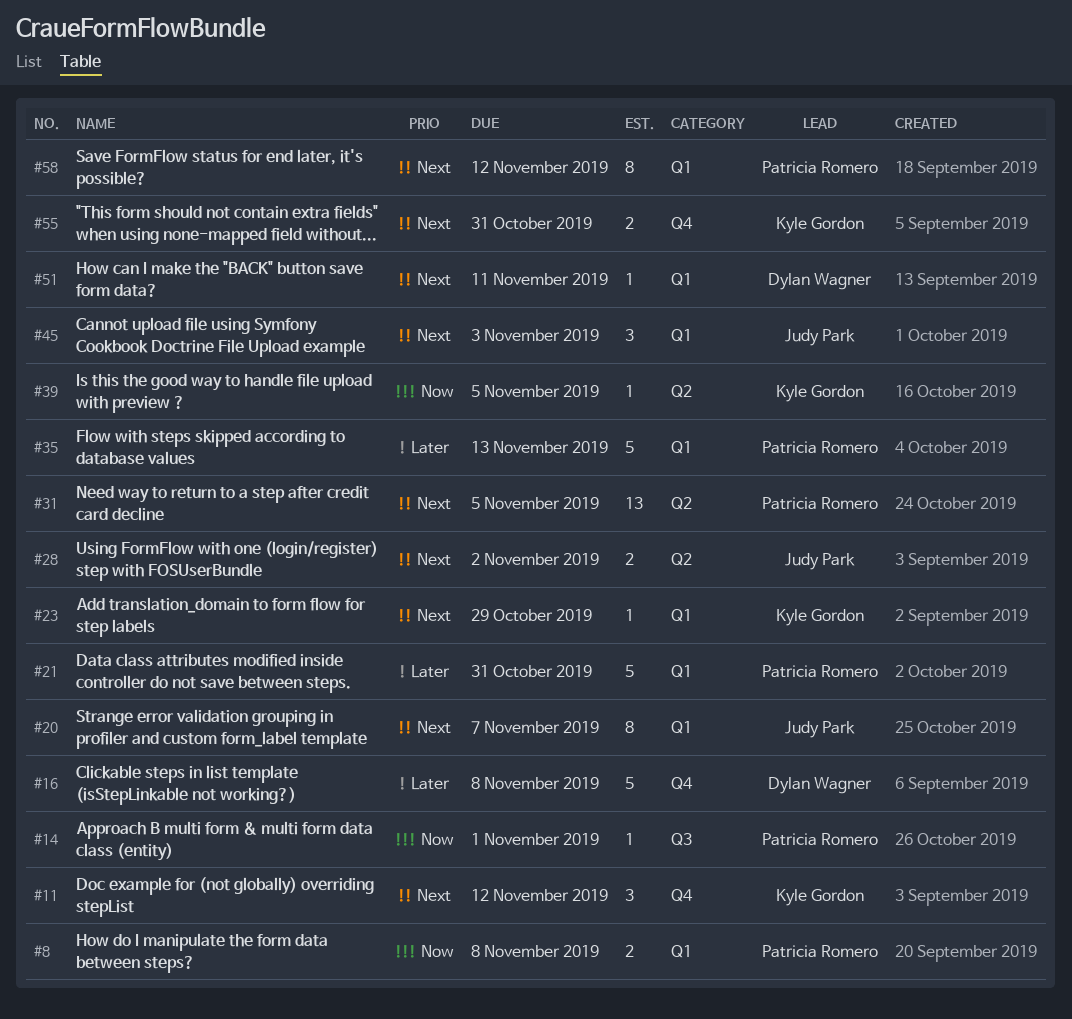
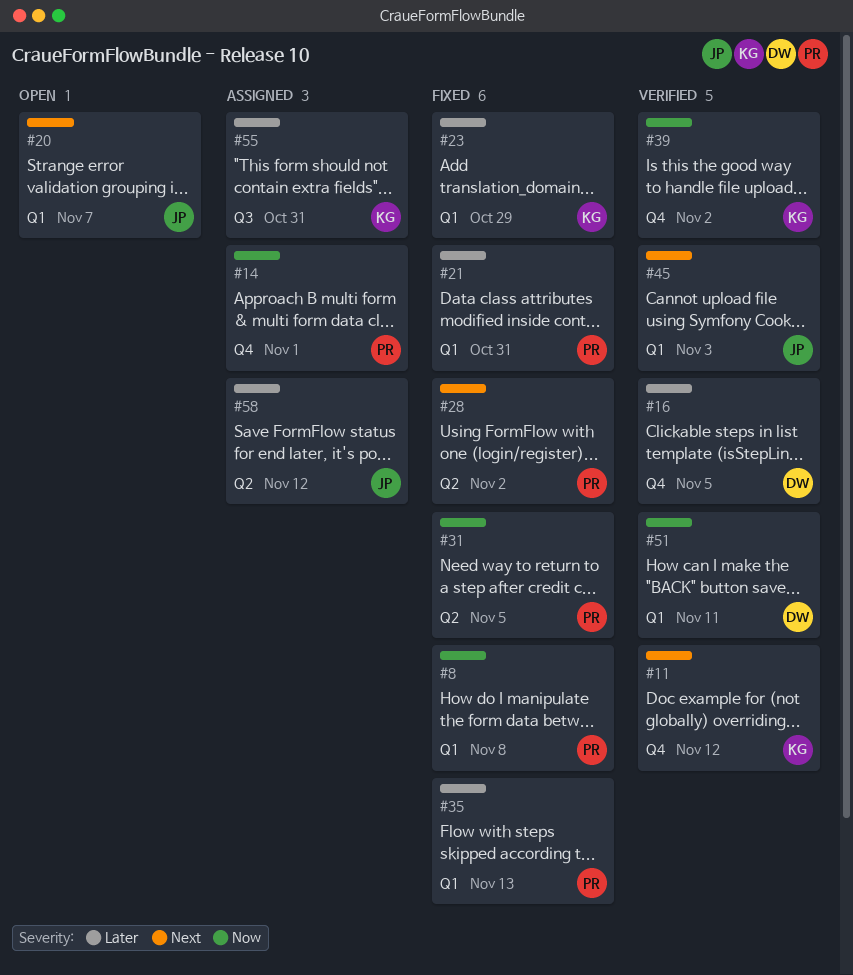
#14, label: Q3 -> Q4
#16, due: Nov 8 -> Nov 5
#23, priority: Next -> Later
#28, owner: Judy Park -> Patricia Romero
#31, priority: Next -> Now
#39, label: Q2 -> Q4
#39, due: Nov 5 -> Nov 2
#51, priority: Next -> Now
#55, priority: Next -> Later
#55, label: Q4 -> Q3
#58, owner: Patricia Romero -> Judy Park
#58, priority: Next -> Later
#58, label: Q1 -> Q2

